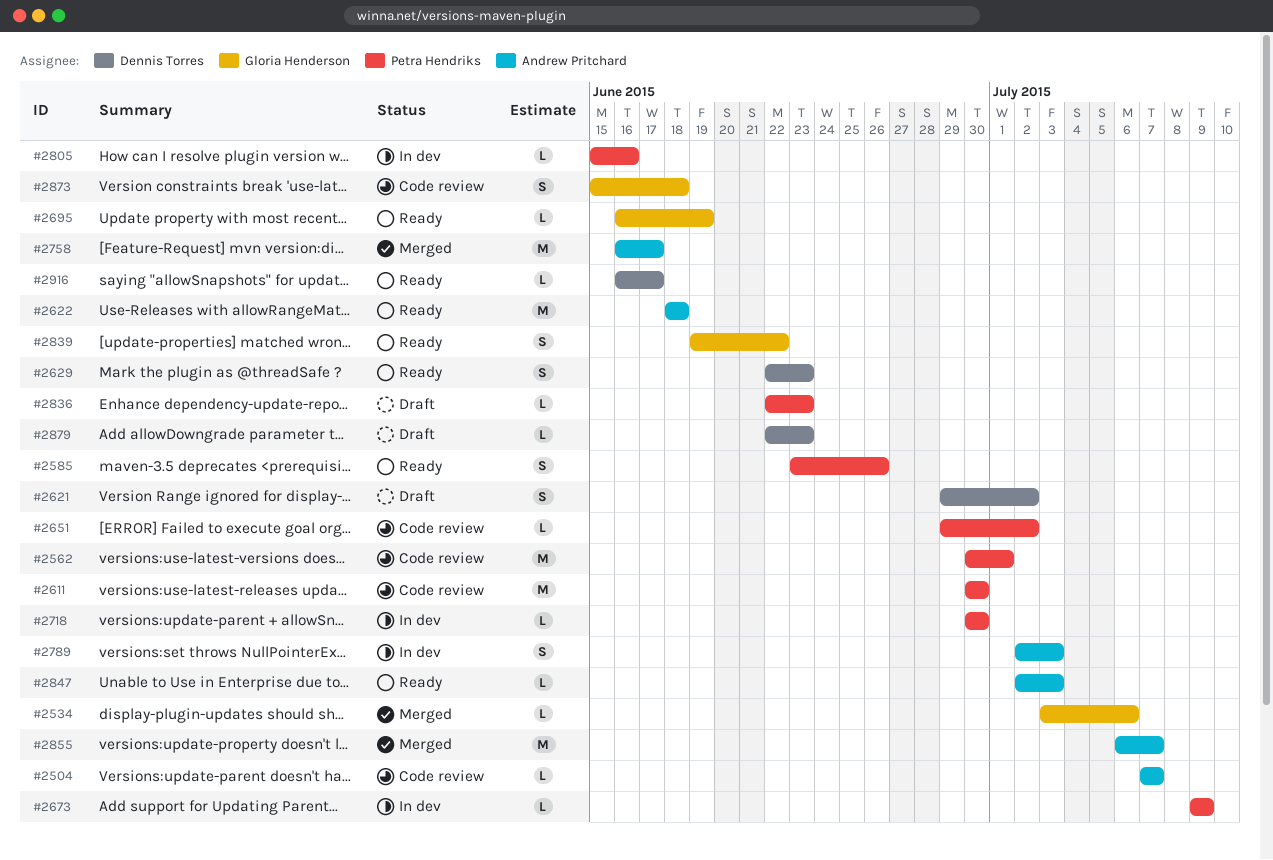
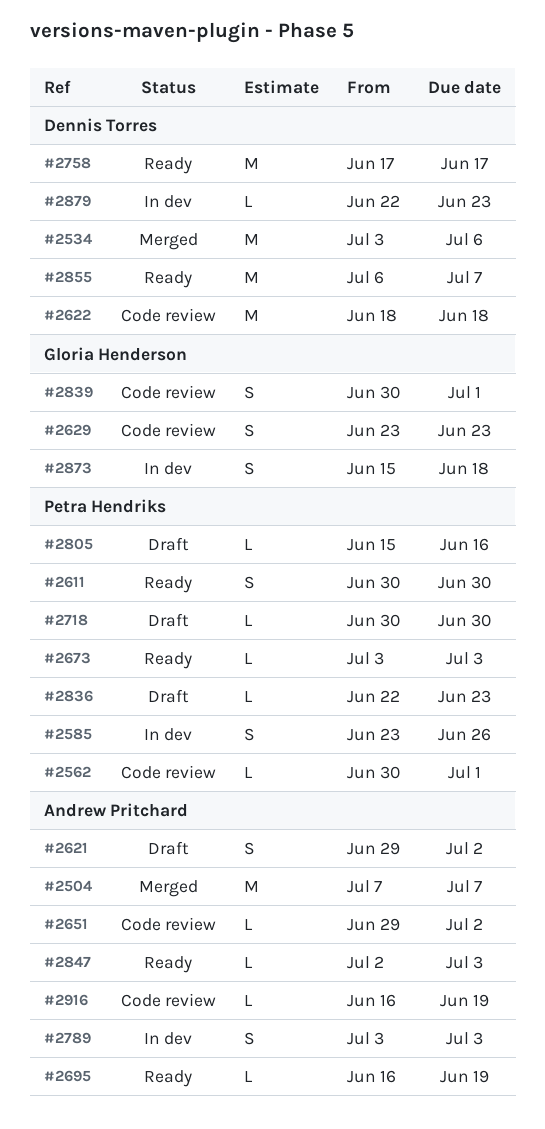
#2504, status: Code review -> Merged
#2504, estimate: L -> M
#2534, owner: Gloria Henderson -> Dennis Torres
#2534, estimate: L -> M
#2562, estimate: M -> L
#2585, status: Ready -> In dev
#2611, status: Code review -> Ready
#2611, estimate: M -> S
#2621, owner: Dennis Torres -> Andrew Pritchard
#2622, status: Ready -> Code review
#2622, owner: Andrew Pritchard -> Dennis Torres
#2629, status: Ready -> Code review
#2629, owner: Dennis Torres -> Gloria Henderson
#2629, start: Jun 22 -> Jun 23
#2651, owner: Petra Hendriks -> Andrew Pritchard
#2673, status: In dev -> Ready
#2673, start: Jul 9 -> Jul 3
#2673, due: Jul 9 -> Jul 3
#2695, owner: Gloria Henderson -> Andrew Pritchard
#2718, status: In dev -> Draft
#2758, status: Merged -> Ready
#2758, owner: Andrew Pritchard -> Dennis Torres
#2758, start: Jun 16 -> Jun 17
#2789, start: Jul 2 -> Jul 3
#2805, status: In dev -> Draft
#2839, status: Ready -> Code review
#2839, start: Jun 19 -> Jun 30
#2839, due: Jun 22 -> Jul 1
#2855, status: Merged -> Ready
#2855, owner: Andrew Pritchard -> Dennis Torres
#2873, status: Code review -> In dev
#2879, status: Draft -> In dev
#2916, status: Ready -> Code review
#2916, owner: Dennis Torres -> Andrew Pritchard
#2916, due: Jun 17 -> Jun 19

